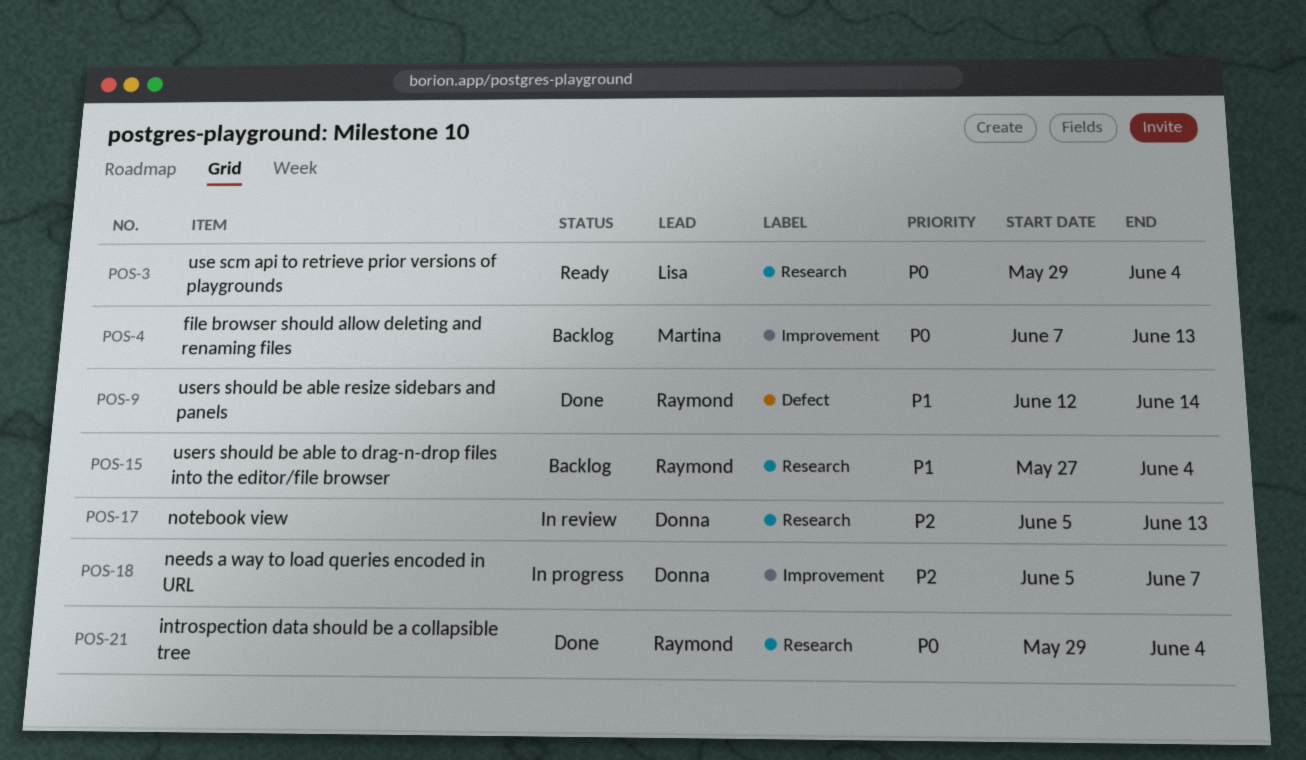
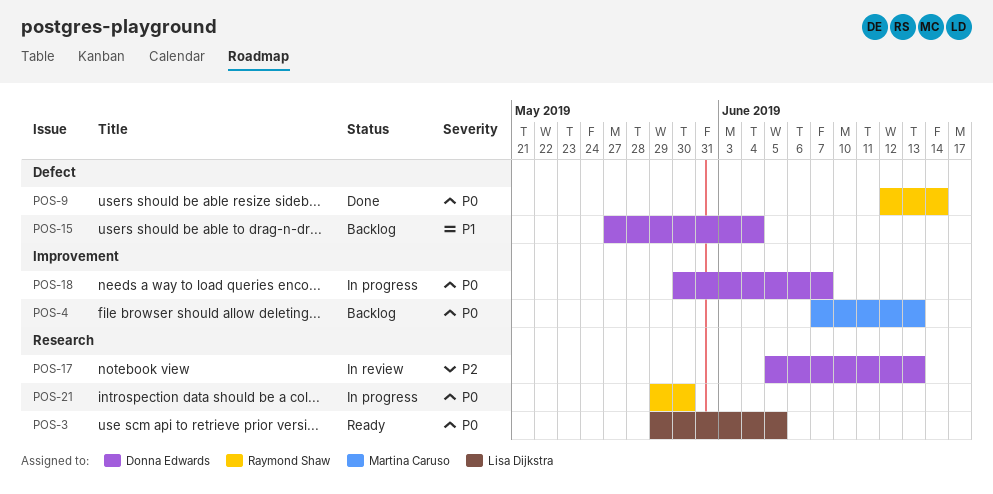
POS-3, due: Jun 4 -> Jun 5
POS-9, priority: P1 -> P0
POS-15, owner: Raymond Shaw -> Donna Edwards
POS-15, label: Research -> Defect
POS-18, priority: P2 -> P0
POS-18, start: Jun 5 -> May 30
POS-21, status: Done -> In progress
POS-21, due: Jun 4 -> May 30

